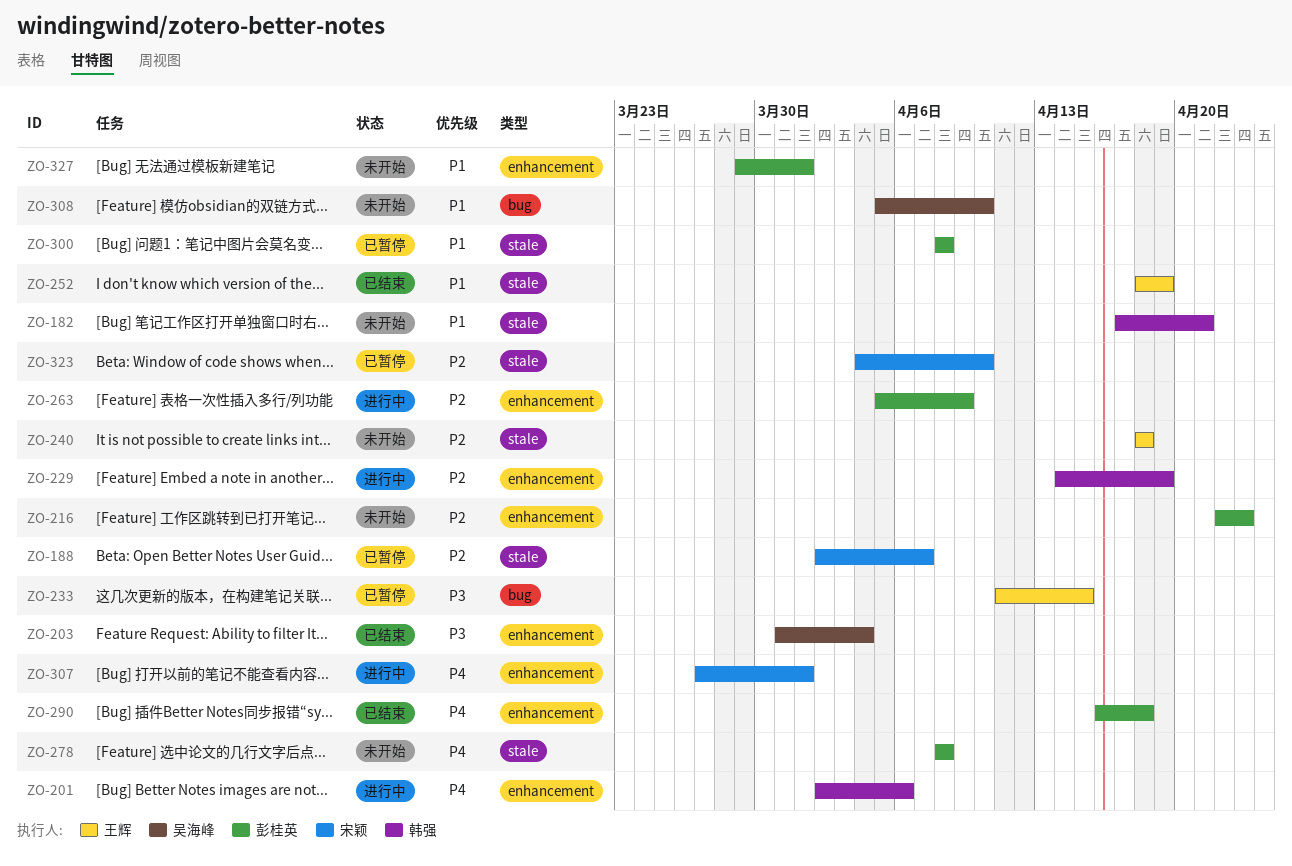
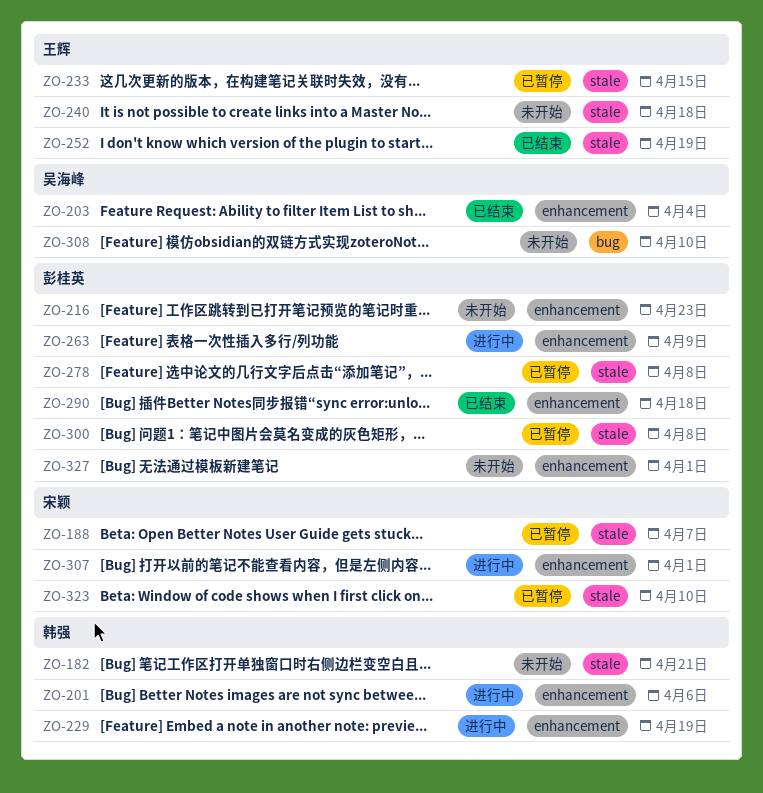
ZO-233, label: bug -> stale
ZO-278, status: 未开始 -> 已暂停

